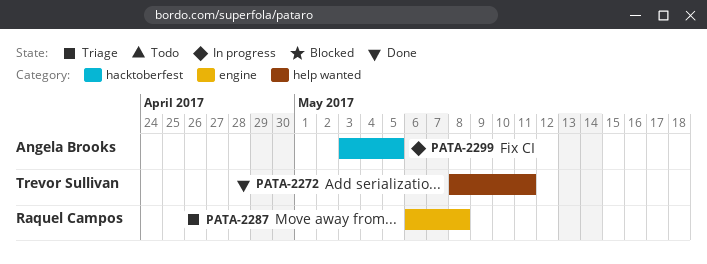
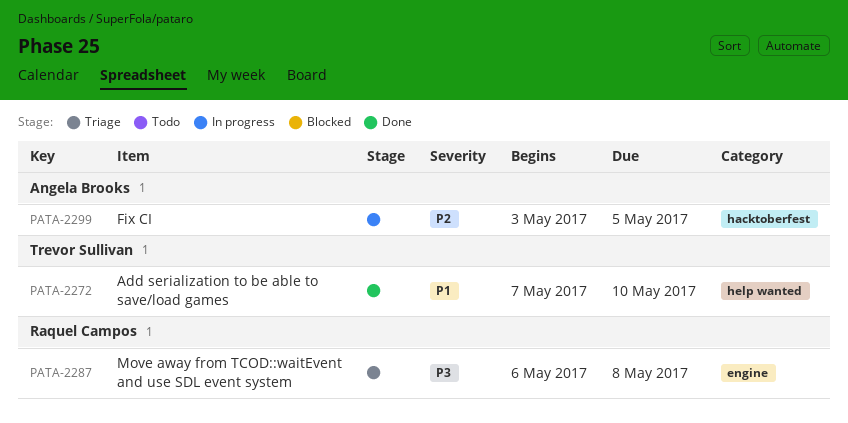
PATA-2272, start: May 8 -> May 7
PATA-2272, due: May 11 -> May 10

